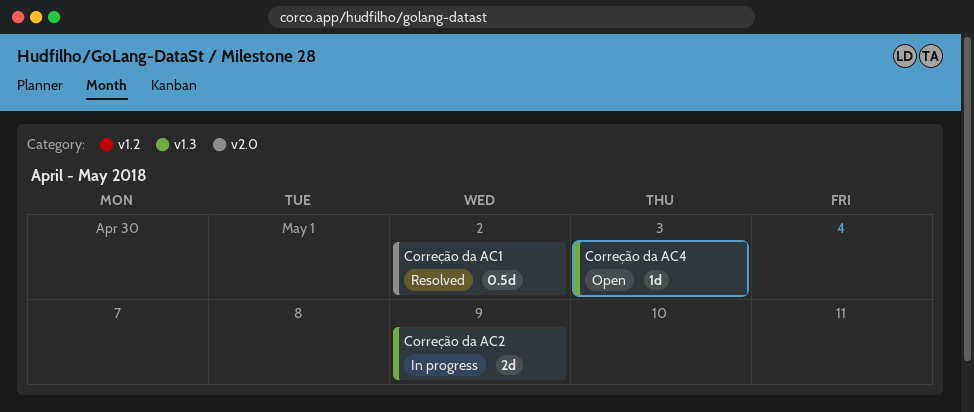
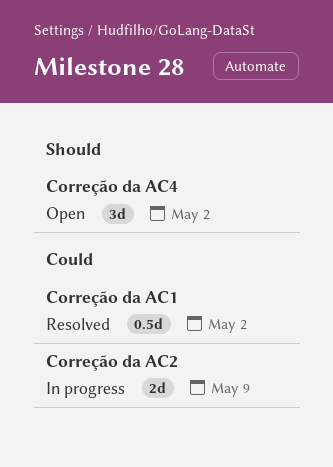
Correção da AC4, estimate: 1d -> 3d
Correção da AC4, due: May 3 -> May 2

